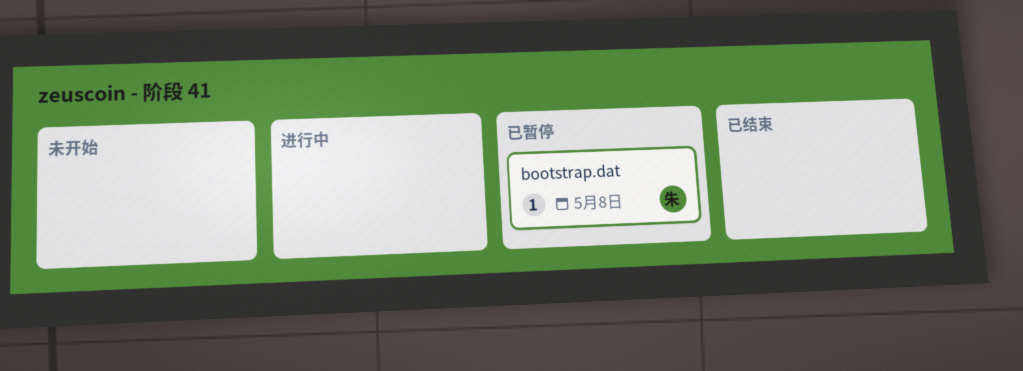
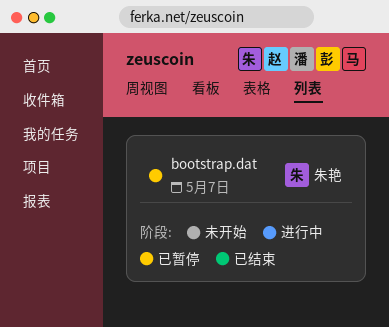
bootstrap.dat, due: May 8 -> May 7

